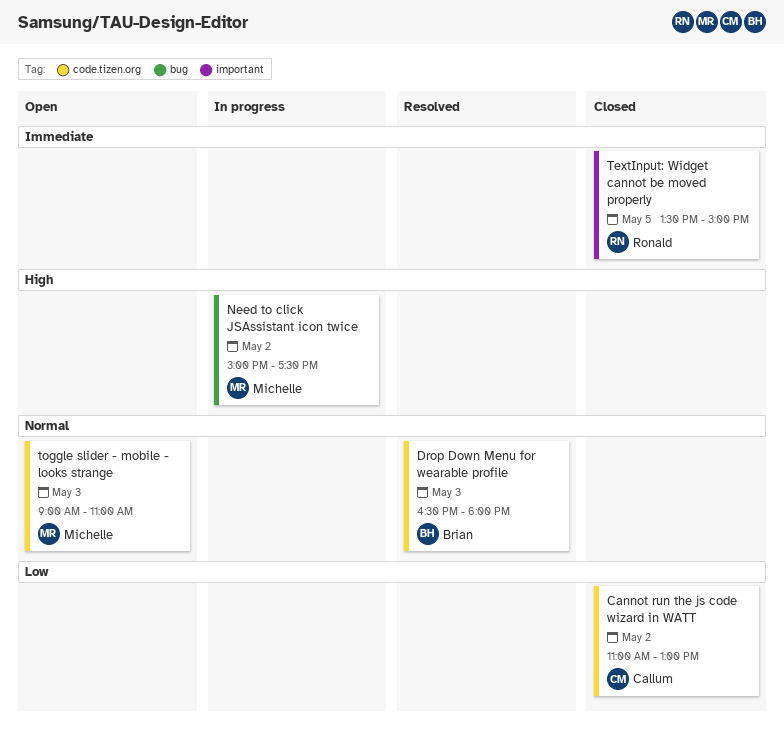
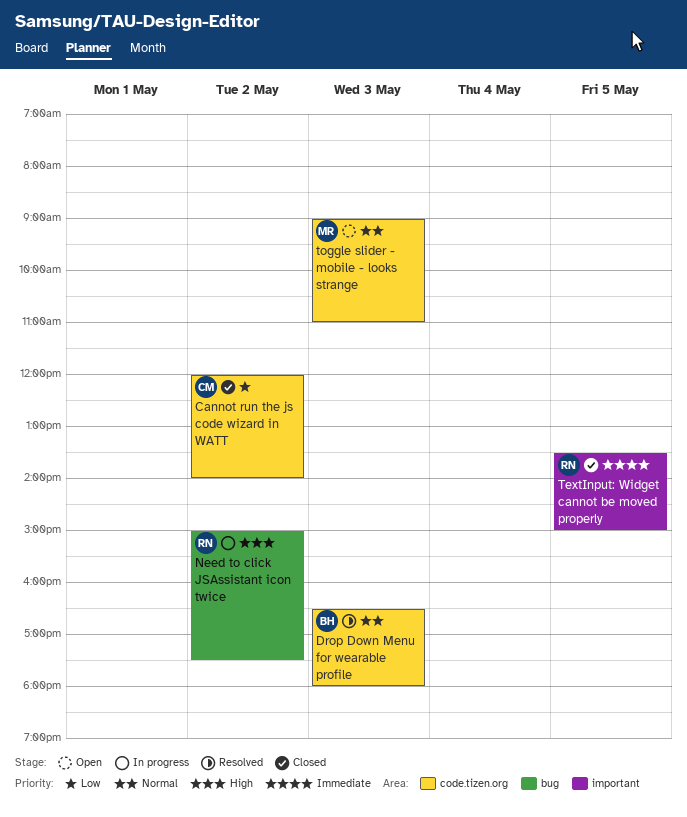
Cannot run the js code wizard in WATT, begins: 11:00 -> 12:00
Cannot run the js code wizard in WATT, ends: 13:00 -> 14:00
Need to click JSAssistant icon twice, owner: Michelle -> Ronald

